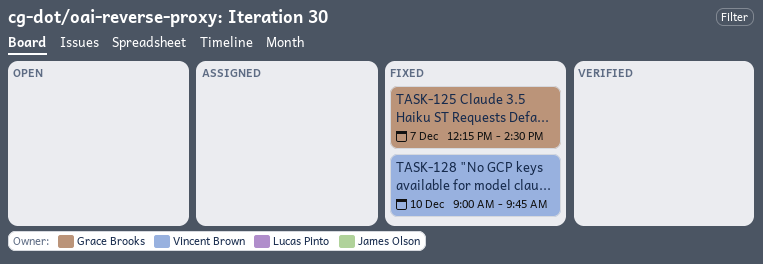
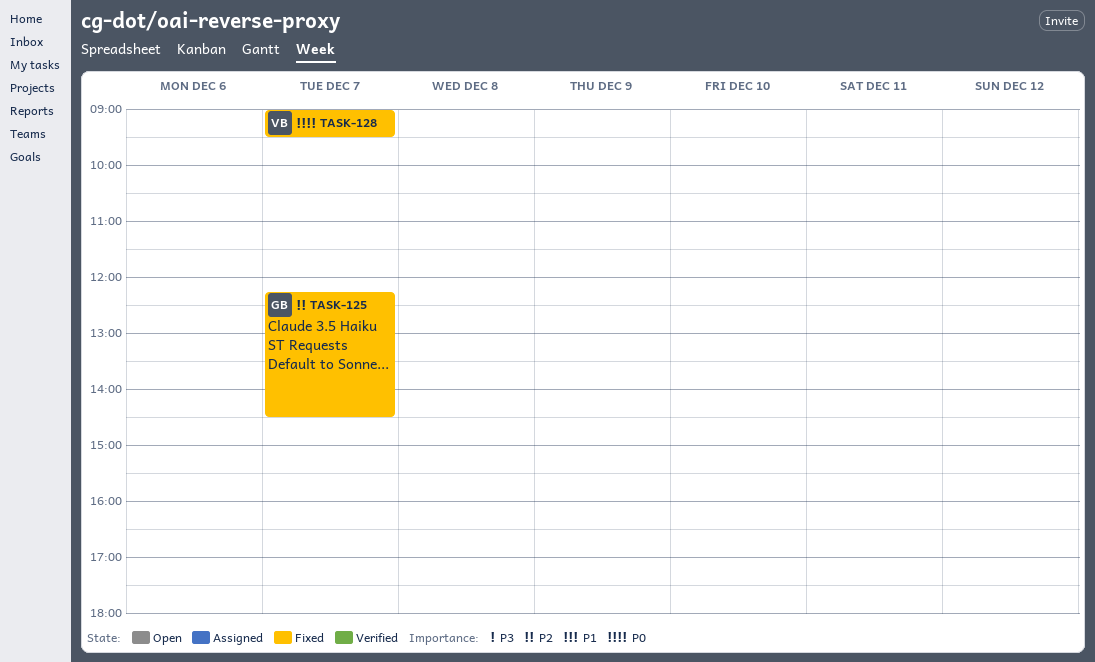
TASK-128, day: Dec 10 -> Dec 7
TASK-128, ends: 09:45 -> 09:30

